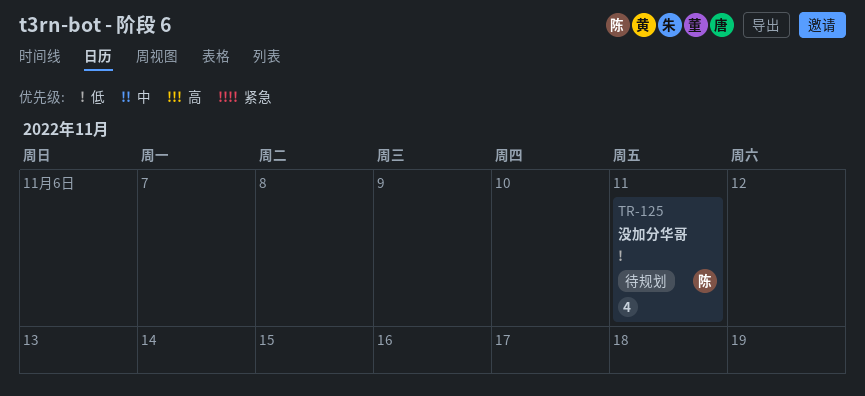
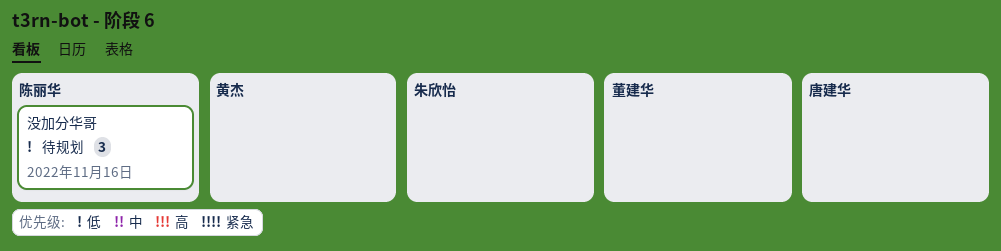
没加分华哥, estimate: 4 -> 3
没加分华哥, due: Nov 11 -> Nov 16

